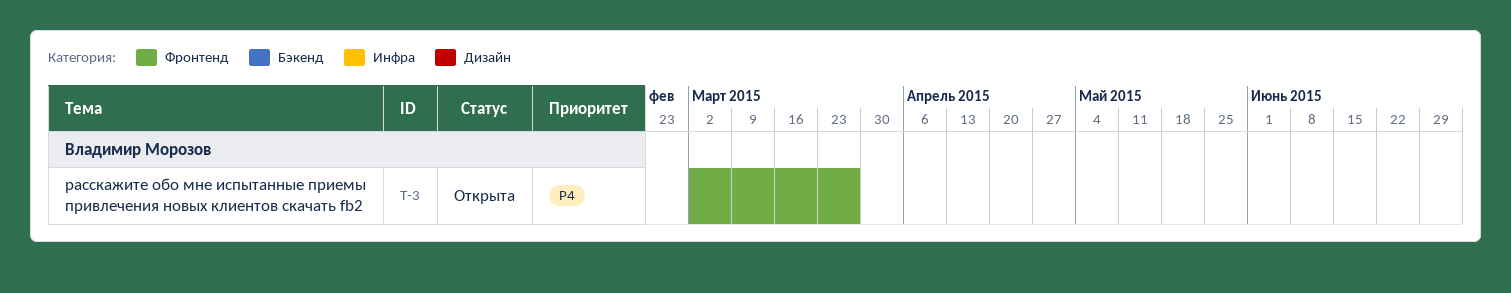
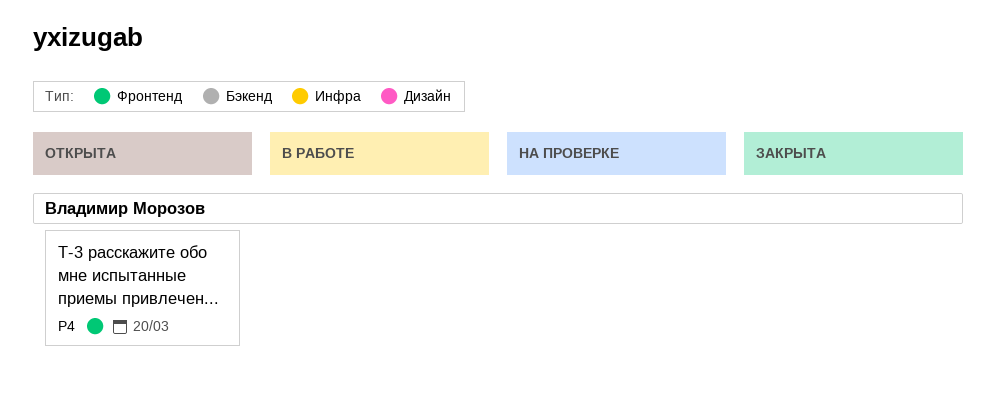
T-3, due: Mar 27 -> Mar 20

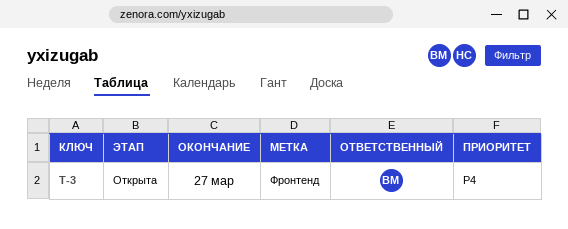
T-3, due: Mar 20 -> Mar 27

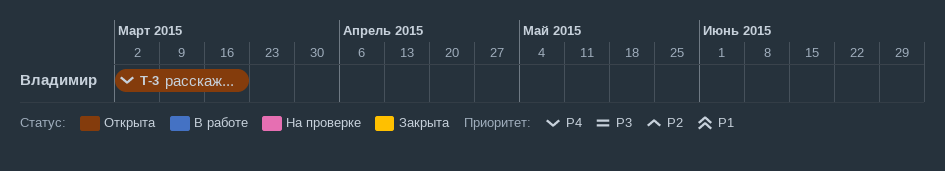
T-3, due: Mar 27 -> Mar 20

